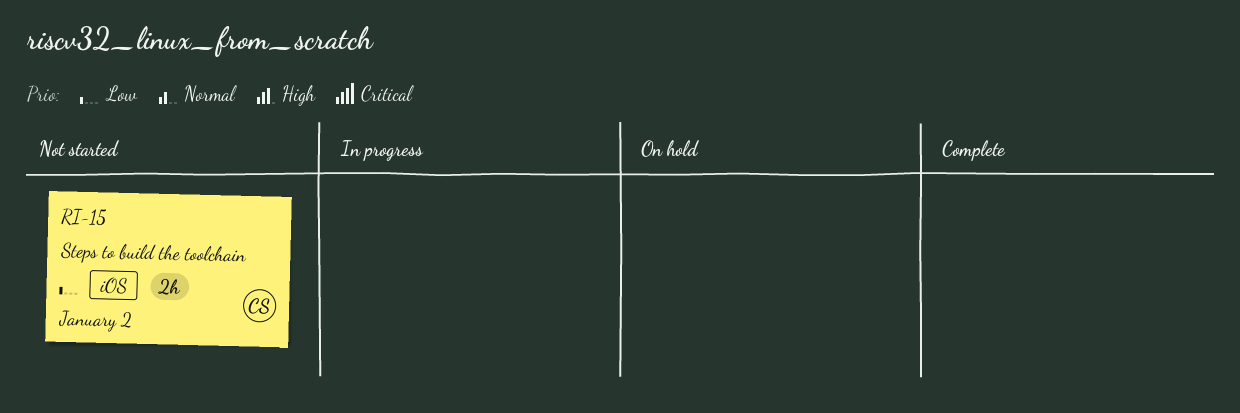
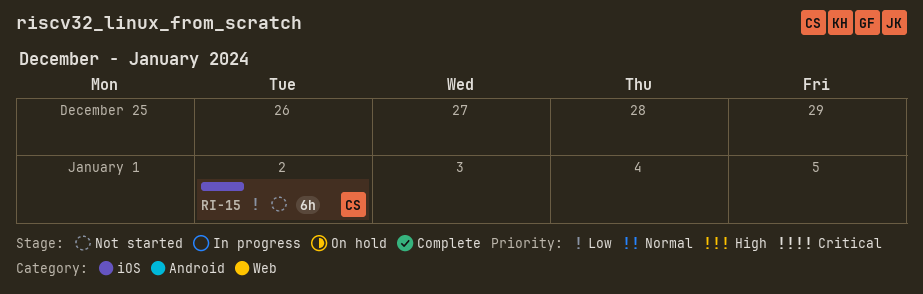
RI-15, estimate: 2h -> 6h

